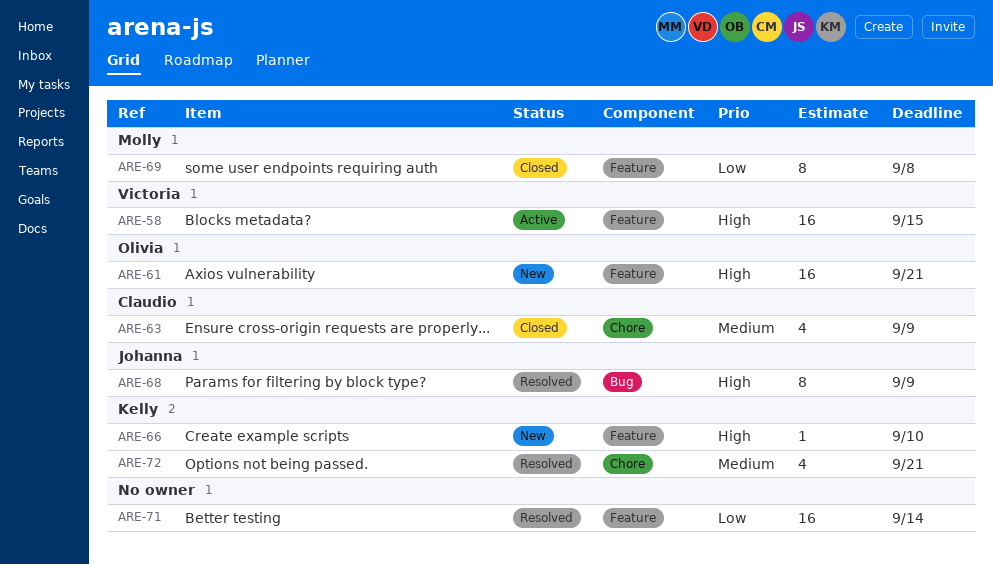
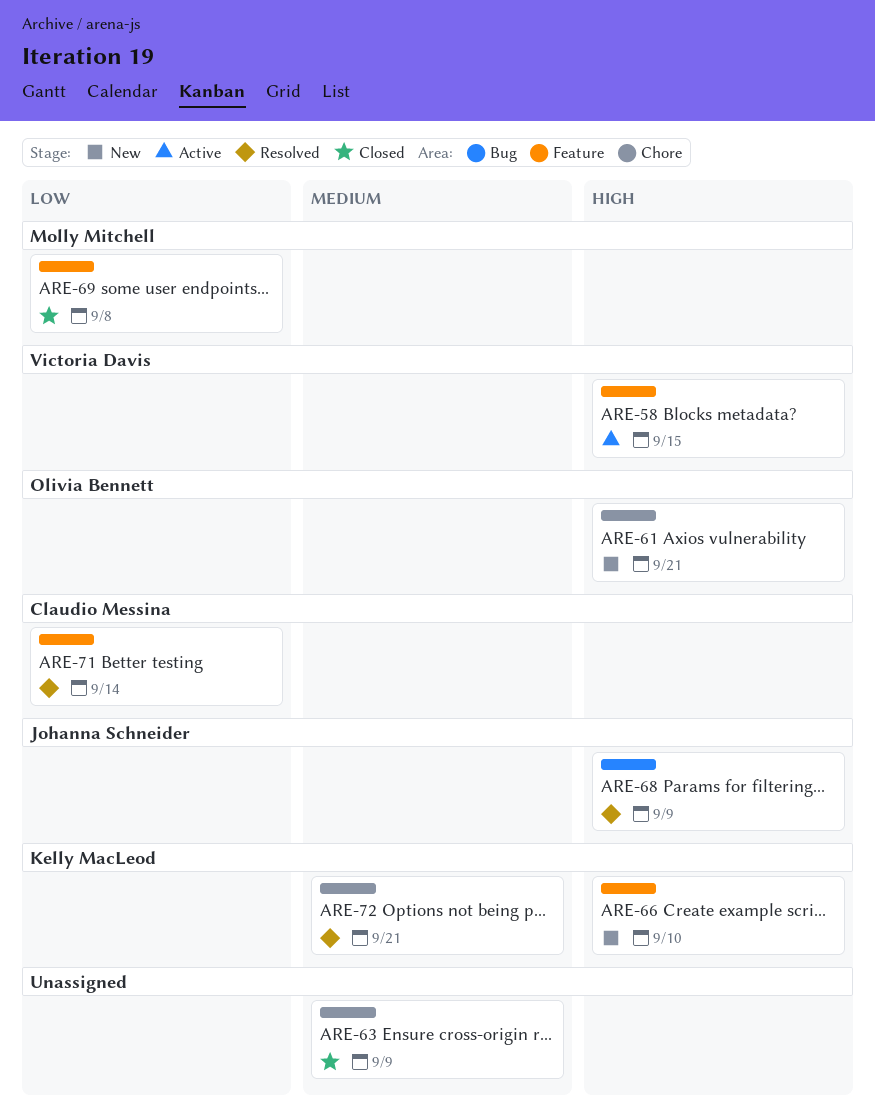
ARE-61, label: Feature -> Chore
ARE-63, owner: Claudio Messina -> none
ARE-71, owner: none -> Claudio Messina

